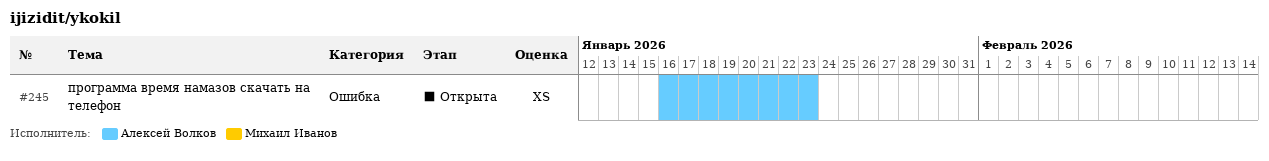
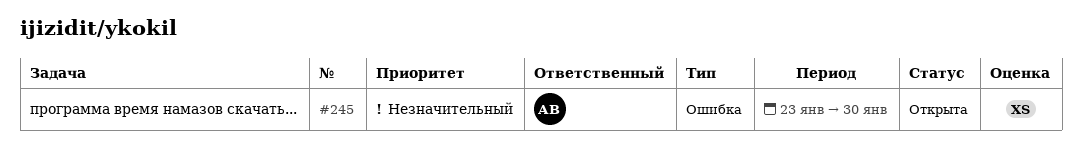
#245, start: Jan 16 -> Jan 23
#245, due: Jan 23 -> Jan 30

